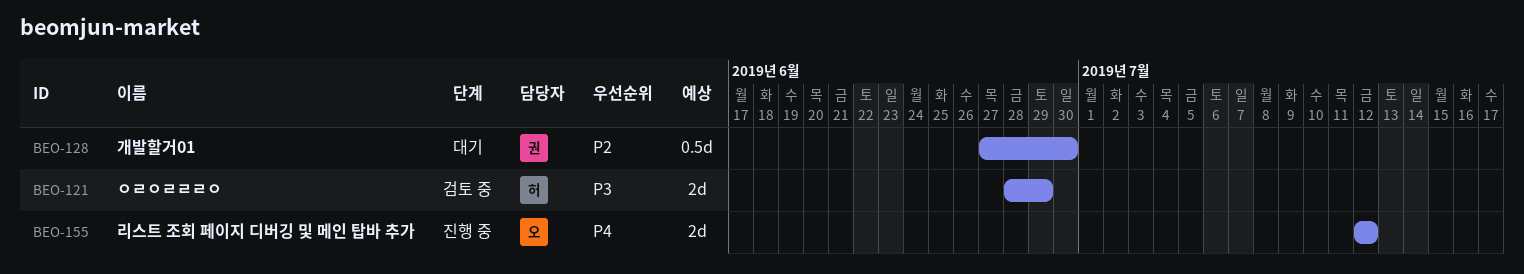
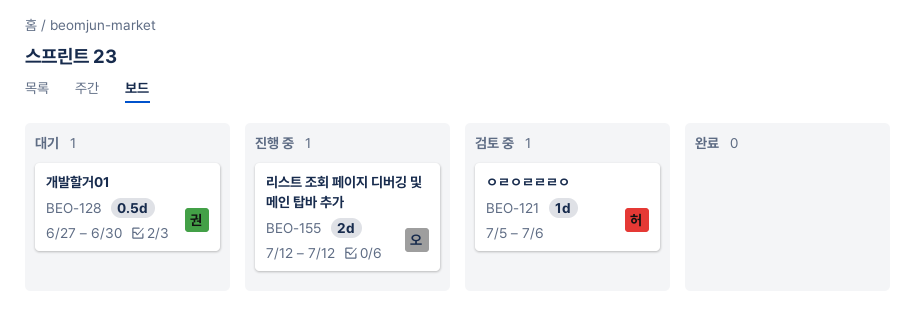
BEO-121, estimate: 2d -> 1d
BEO-121, start: Jun 28 -> Jul 5
BEO-121, due: Jun 29 -> Jul 6

